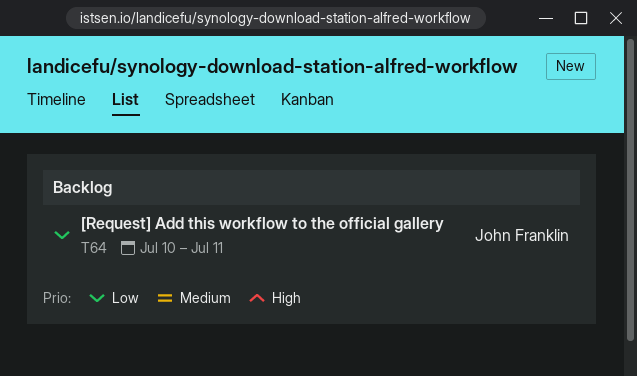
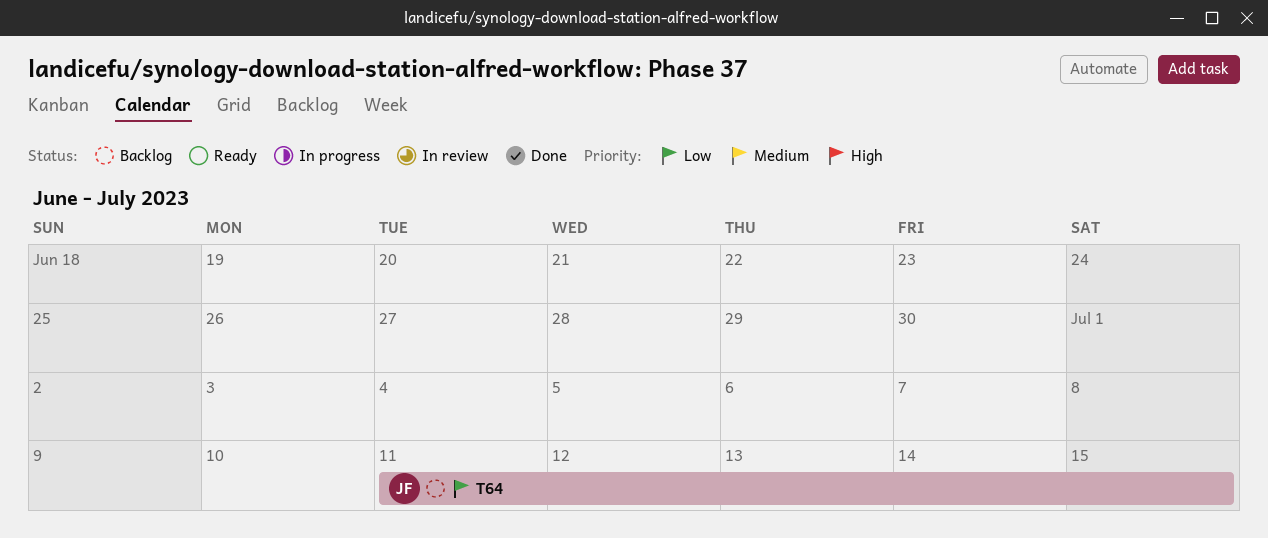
T64, start: Jul 10 -> Jul 11
T64, due: Jul 11 -> Jul 15

